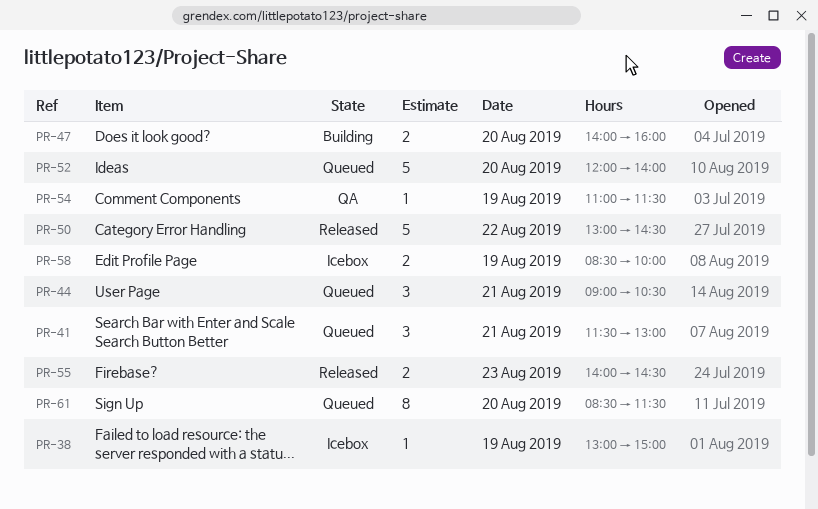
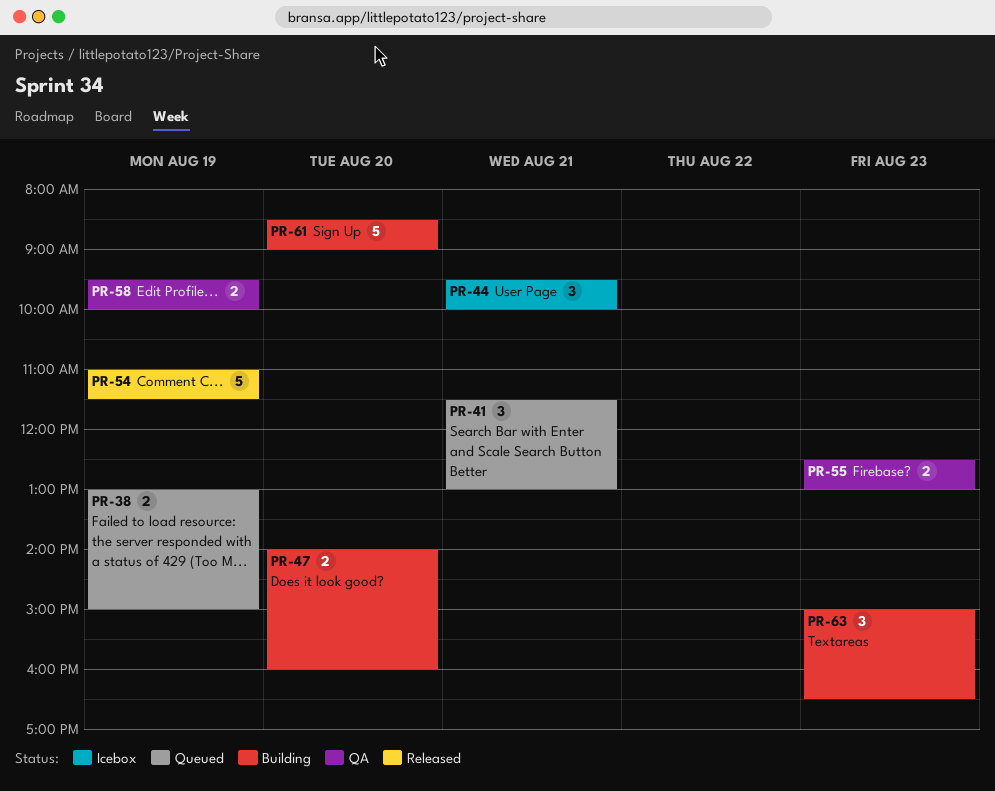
PR-38, status: Icebox -> Queued
PR-38, estimate: 1 -> 2
PR-44, status: Queued -> Icebox
PR-44, begins: 09:00 -> 09:30
PR-44, ends: 10:30 -> 10:00
PR-50: present -> none
PR-52: present -> none
PR-54, status: QA -> Released
PR-54, estimate: 1 -> 5
PR-55, status: Released -> QA
PR-55, begins: 14:00 -> 12:30
PR-55, ends: 14:30 -> 13:00
PR-58, status: Icebox -> QA
PR-58, begins: 08:30 -> 09:30
PR-61, status: Queued -> Building
PR-61, estimate: 8 -> 5
PR-61, ends: 11:30 -> 09:00
PR-63: none -> present

